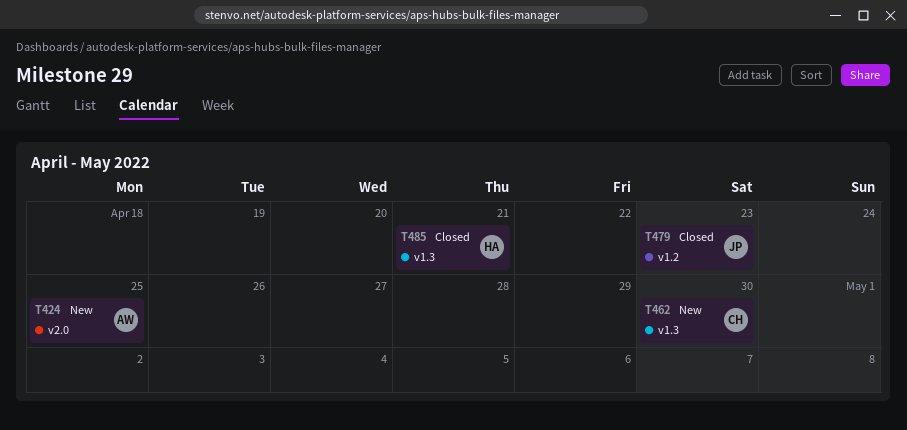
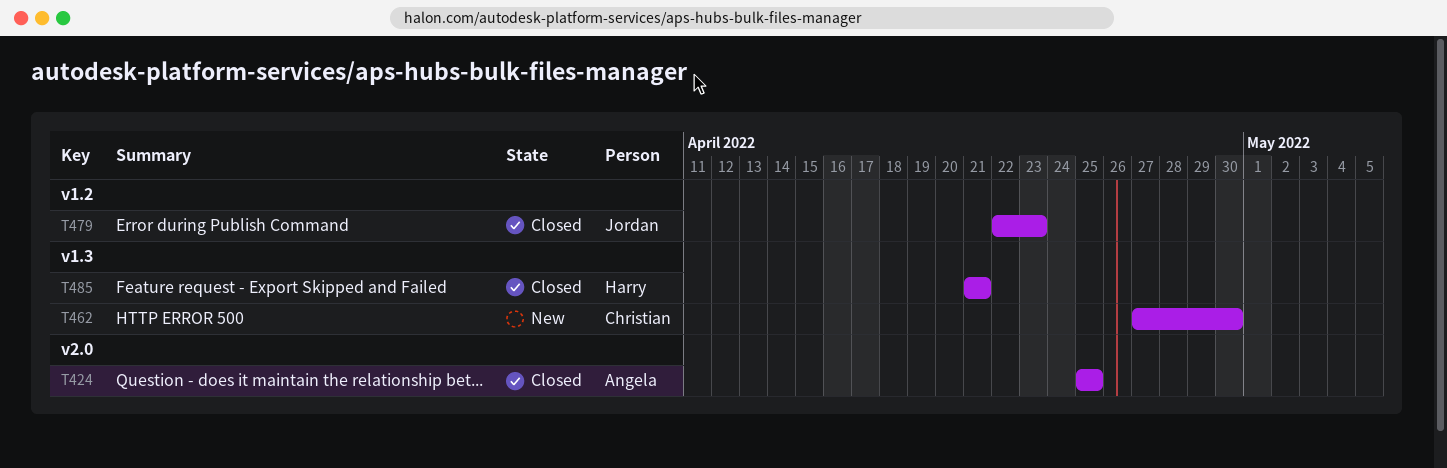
T424, status: New -> Closed

